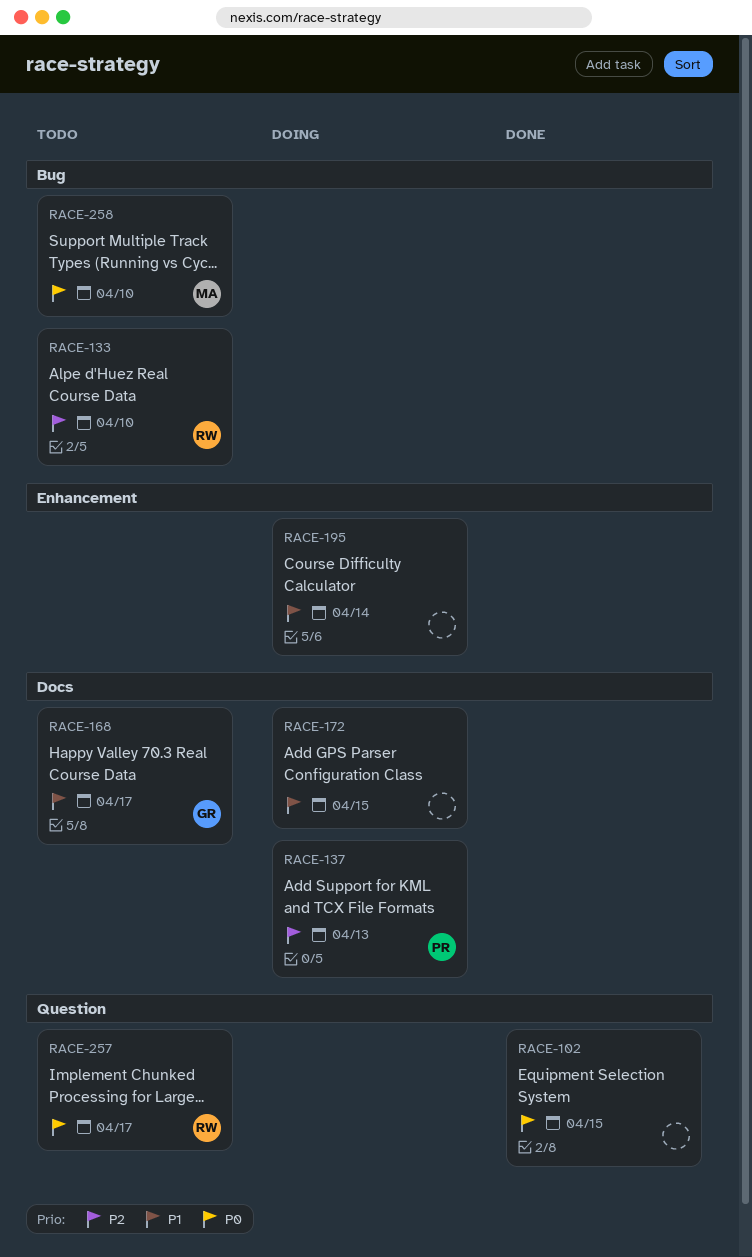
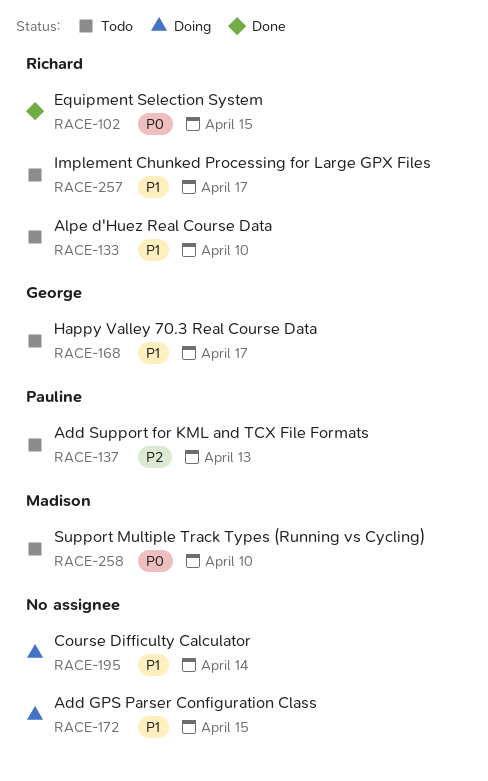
RACE-102, owner: none -> Richard
RACE-133, priority: P2 -> P1
RACE-137, status: Doing -> Todo
RACE-257, priority: P0 -> P1

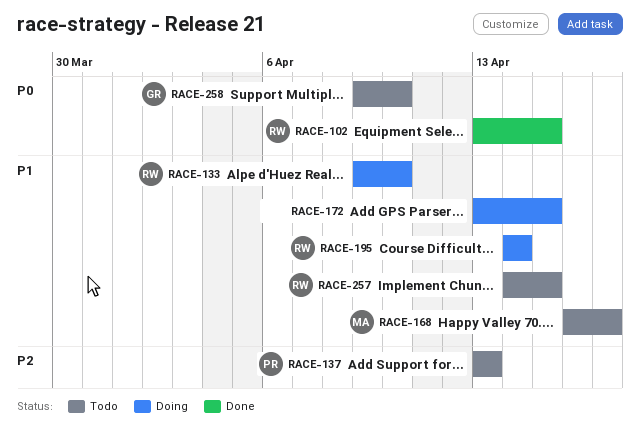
RACE-133, status: Todo -> Doing
RACE-168, owner: George -> Madison
RACE-195, owner: none -> Richard
RACE-257, due: Apr 17 -> Apr 15
RACE-258, owner: Madison -> George

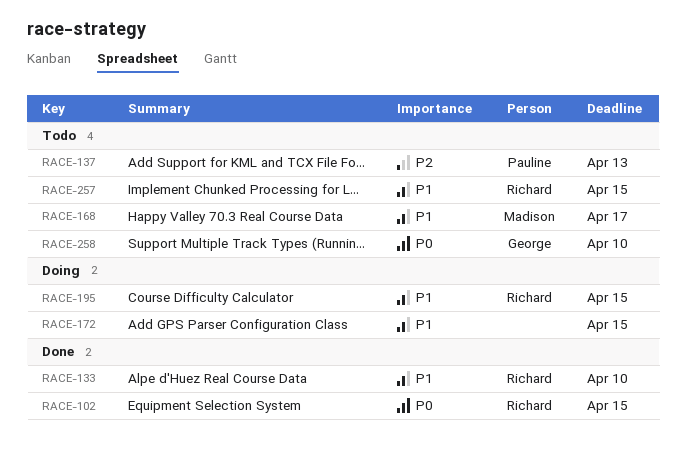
RACE-133, status: Doing -> Done
RACE-195, due: Apr 14 -> Apr 15

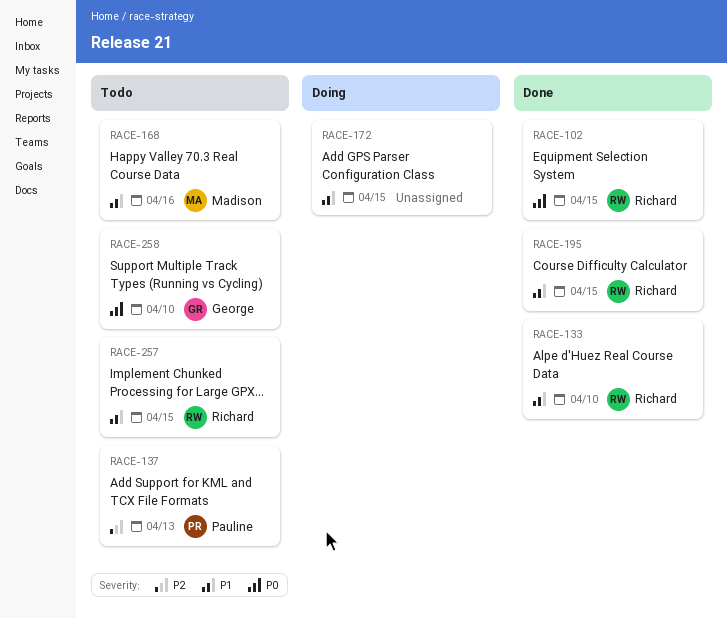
RACE-168, due: Apr 17 -> Apr 16
RACE-195, status: Doing -> Done

